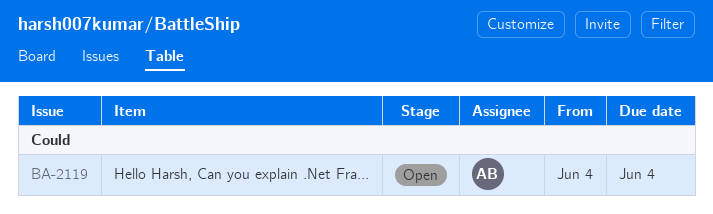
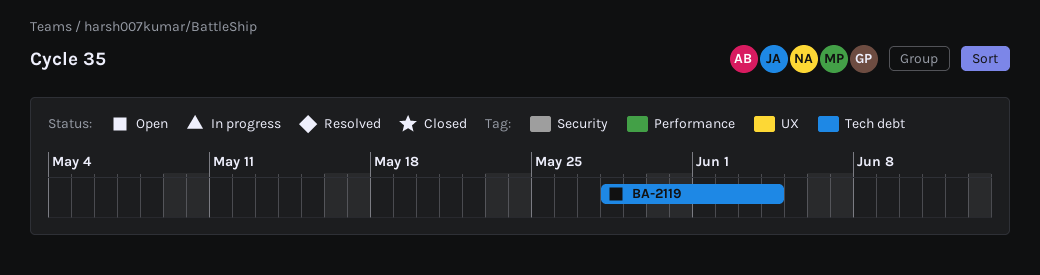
BA-2119, start: Jun 4 -> May 28

